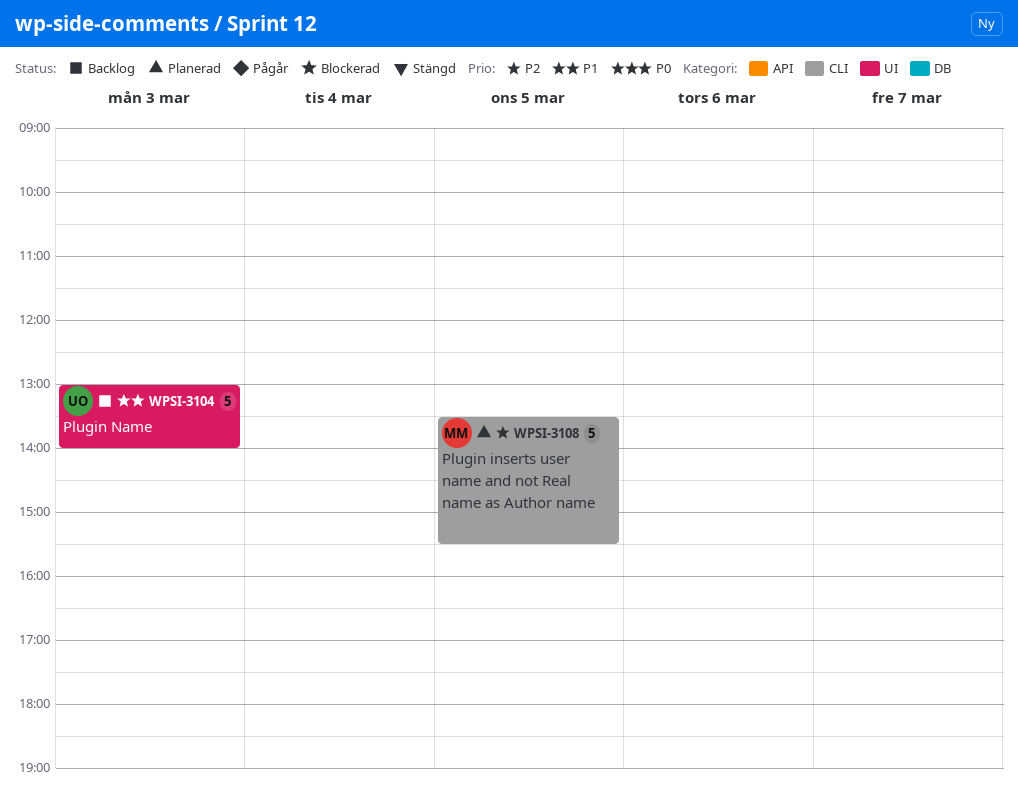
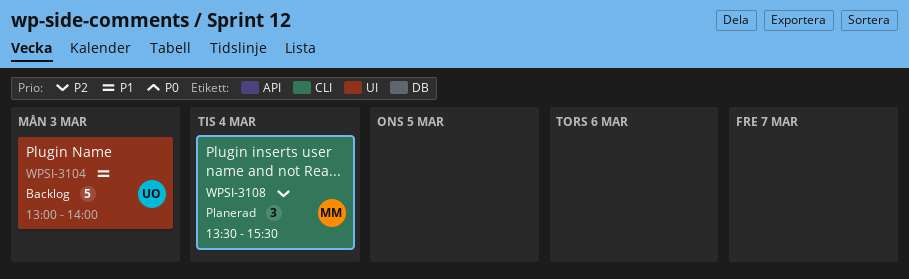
WPSI-3108, estimate: 5 -> 3
WPSI-3108, day: Mar 5 -> Mar 4

